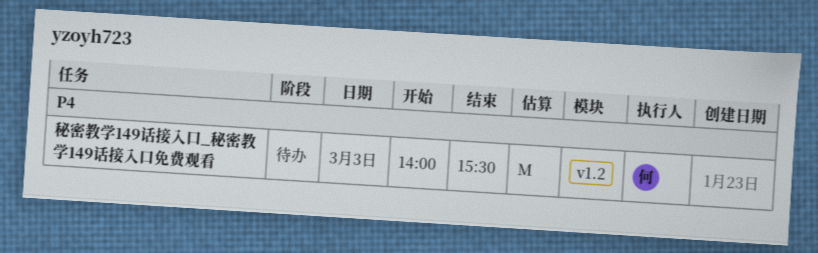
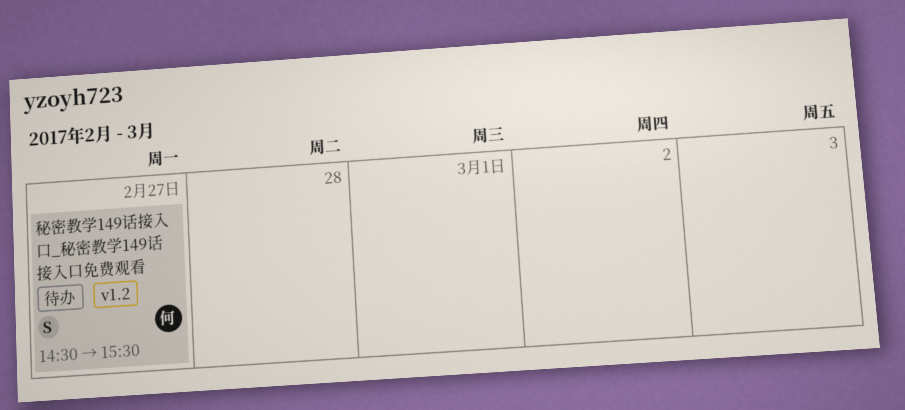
秘密教学149话接入口_秘密教学149话接入口免费观看, estimate: M -> S
秘密教学149话接入口_秘密教学149话接入口免费观看, day: Mar 3 -> Feb 27
秘密教学149话接入口_秘密教学149话接入口免费观看, begins: 14:00 -> 14:30

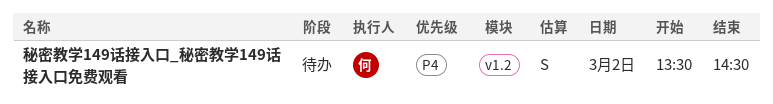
秘密教学149话接入口_秘密教学149话接入口免费观看, day: Feb 27 -> Mar 2
秘密教学149话接入口_秘密教学149话接入口免费观看, begins: 14:30 -> 13:30
秘密教学149话接入口_秘密教学149话接入口免费观看, ends: 15:30 -> 14:30

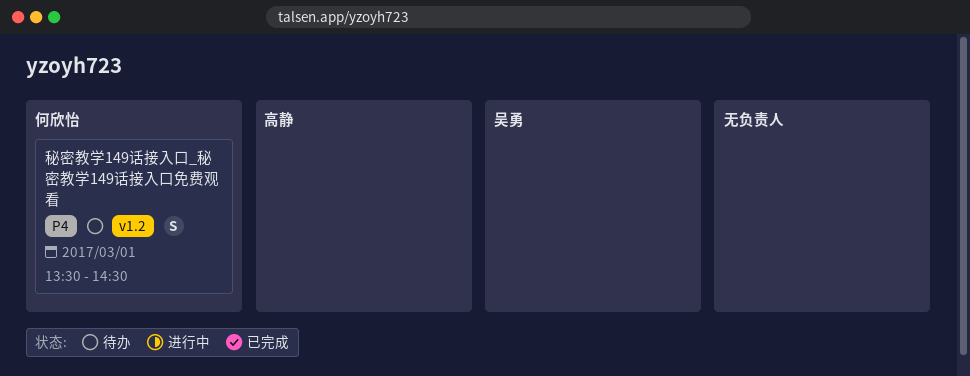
秘密教学149话接入口_秘密教学149话接入口免费观看, day: Mar 2 -> Mar 1

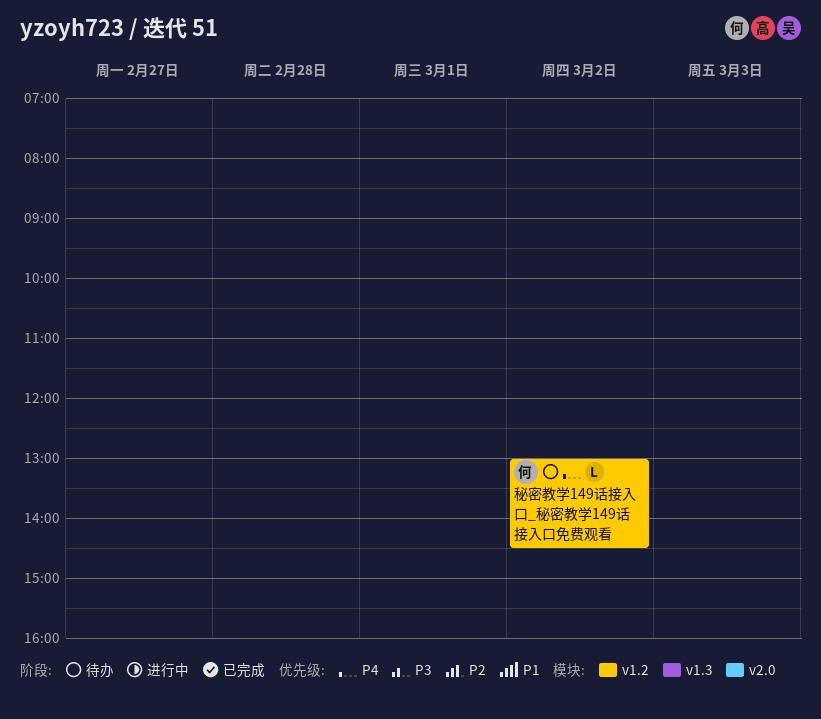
秘密教学149话接入口_秘密教学149话接入口免费观看, estimate: S -> L
秘密教学149话接入口_秘密教学149话接入口免费观看, day: Mar 1 -> Mar 2
秘密教学149话接入口_秘密教学149话接入口免费观看, begins: 13:30 -> 13:00

